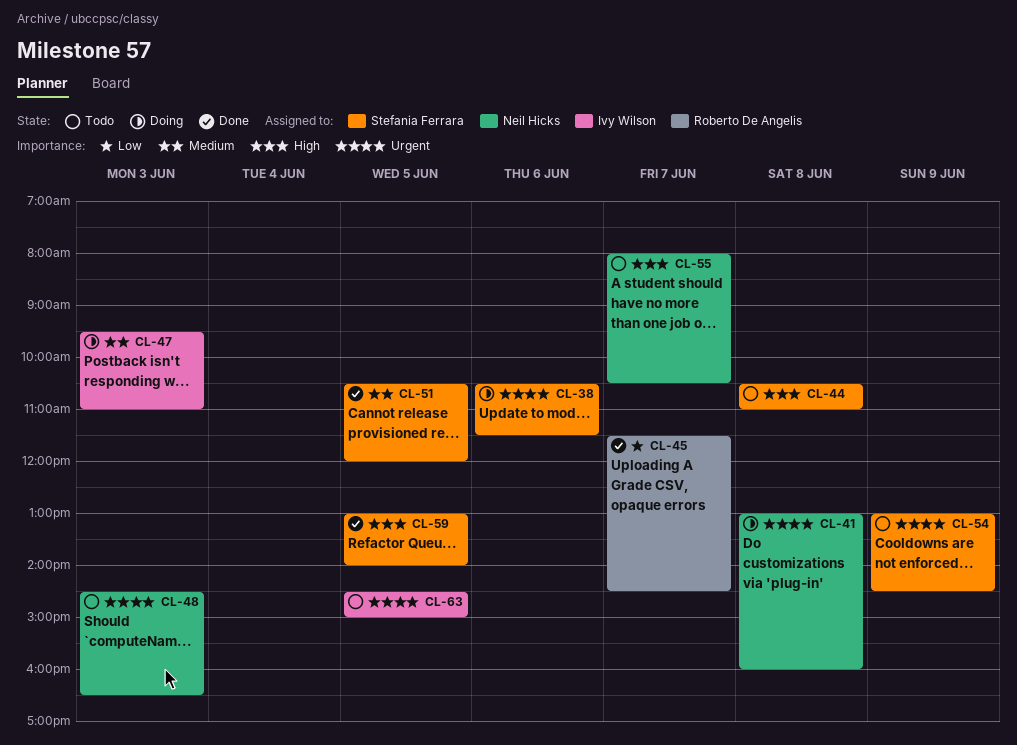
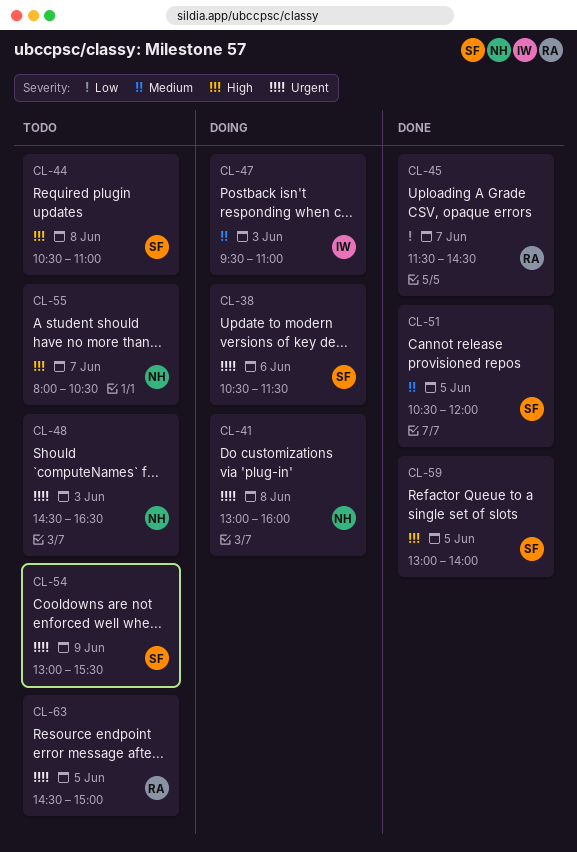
CL-54, ends: 14:30 -> 15:30
CL-63, owner: Ivy Wilson -> Roberto De Angelis

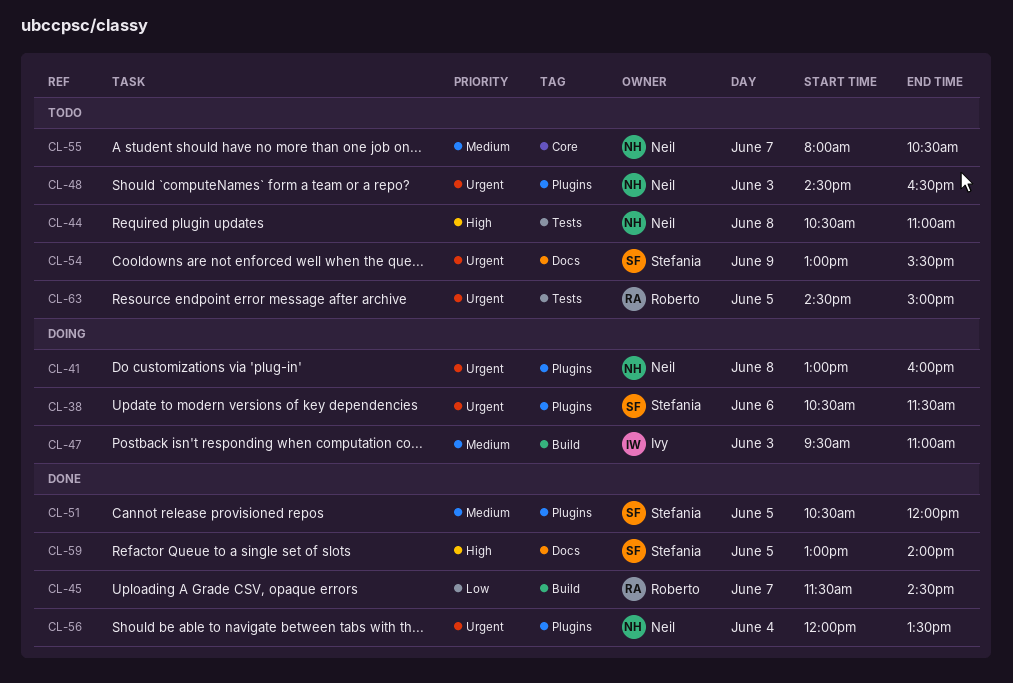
CL-44, owner: Stefania -> Neil
CL-55, priority: High -> Medium
CL-56: none -> present

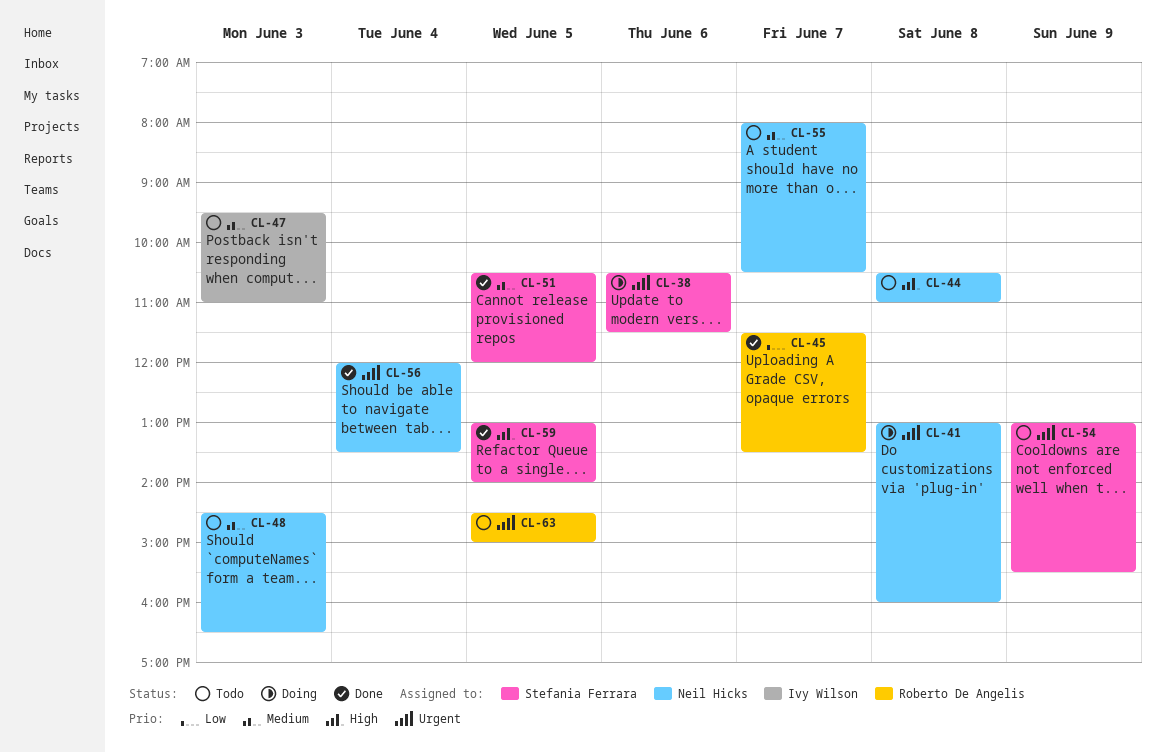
CL-45, ends: 14:30 -> 13:30
CL-47, status: Doing -> Todo
CL-48, priority: Urgent -> Medium

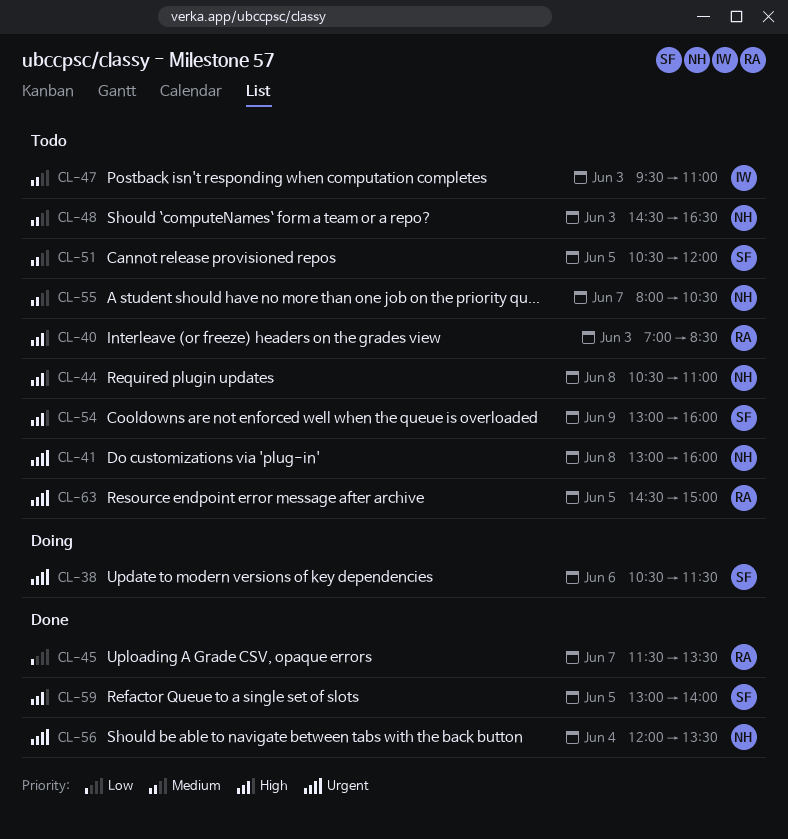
CL-40: none -> present
CL-41, status: Doing -> Todo
CL-51, status: Done -> Todo
CL-54, priority: Urgent -> High
CL-54, ends: 15:30 -> 16:00

